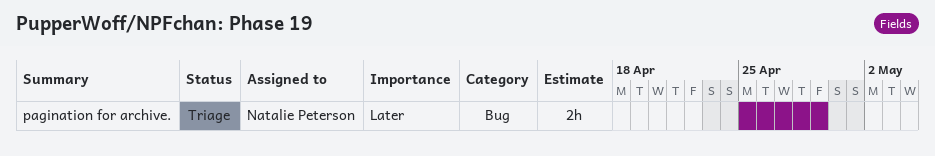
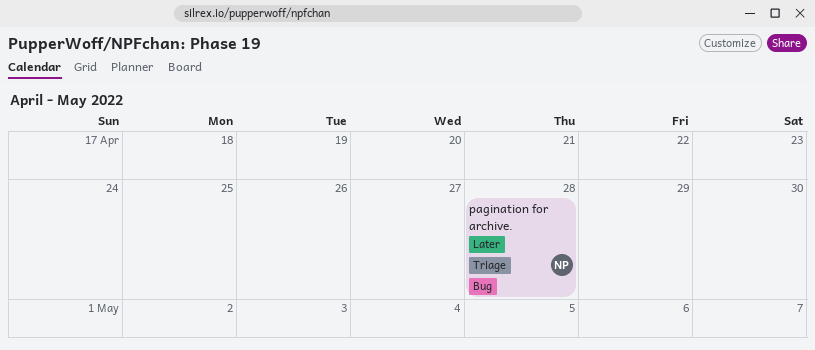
pagination for archive., due: Apr 29 -> Apr 28

